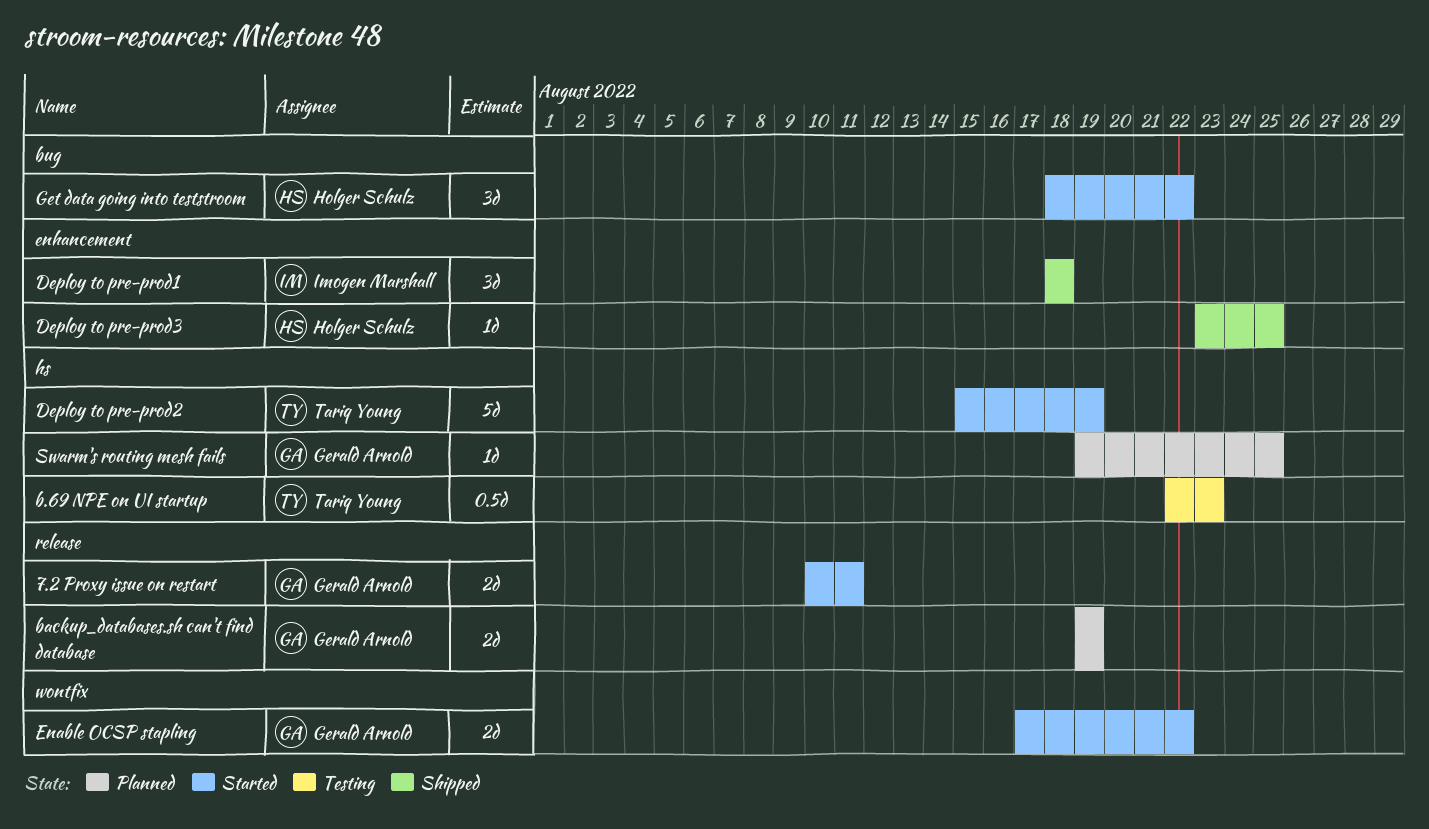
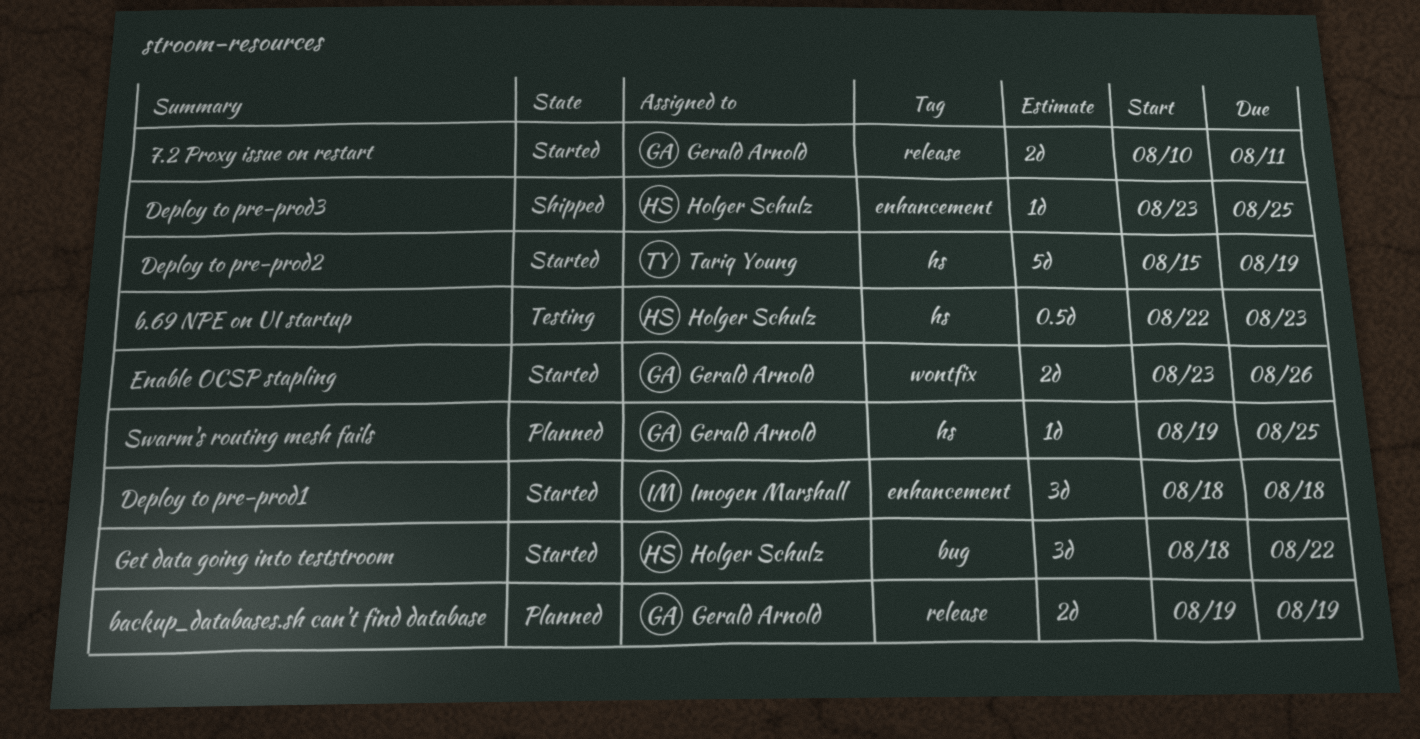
b.69 NPE on UI startup, owner: Tariq Young -> Holger Schulz
Deploy to pre-prod1, status: Shipped -> Started
Enable OCSP stapling, start: Aug 17 -> Aug 23
Enable OCSP stapling, due: Aug 22 -> Aug 26

